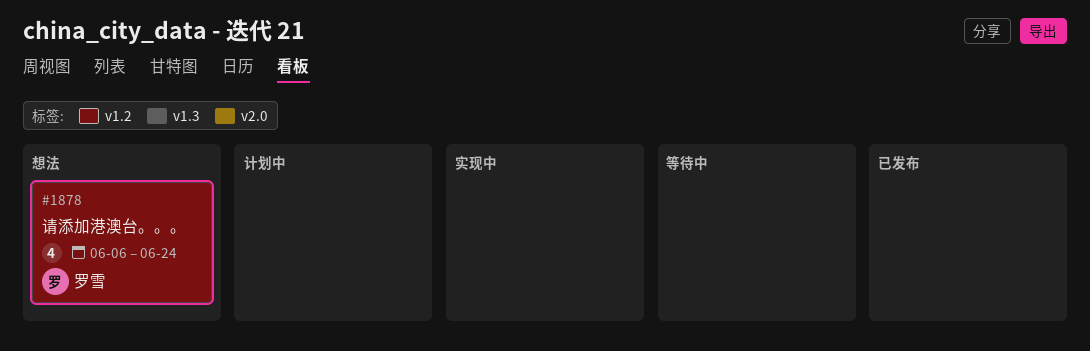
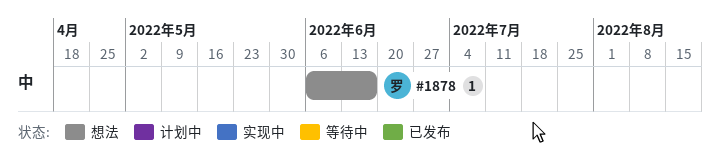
#1878, estimate: 4 -> 1
#1878, due: Jun 24 -> Jun 17

